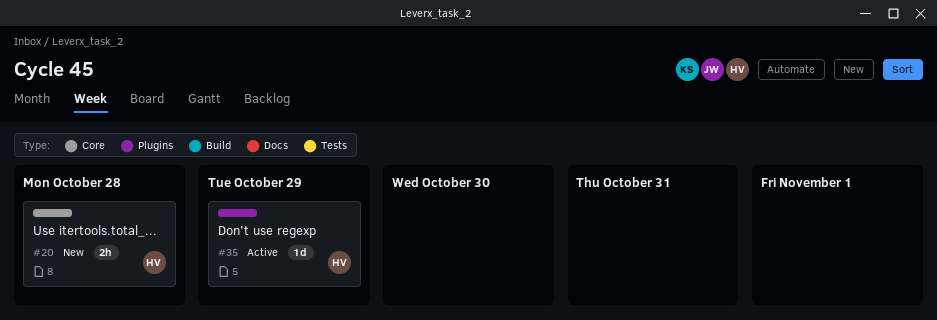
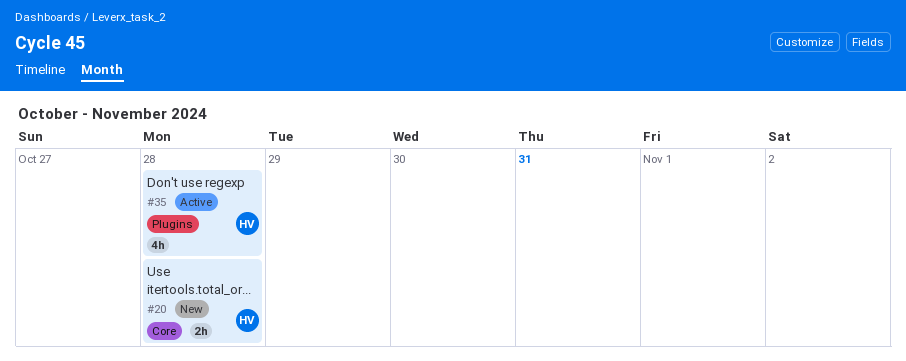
#35, estimate: 1d -> 4h
#35, due: Oct 29 -> Oct 28

